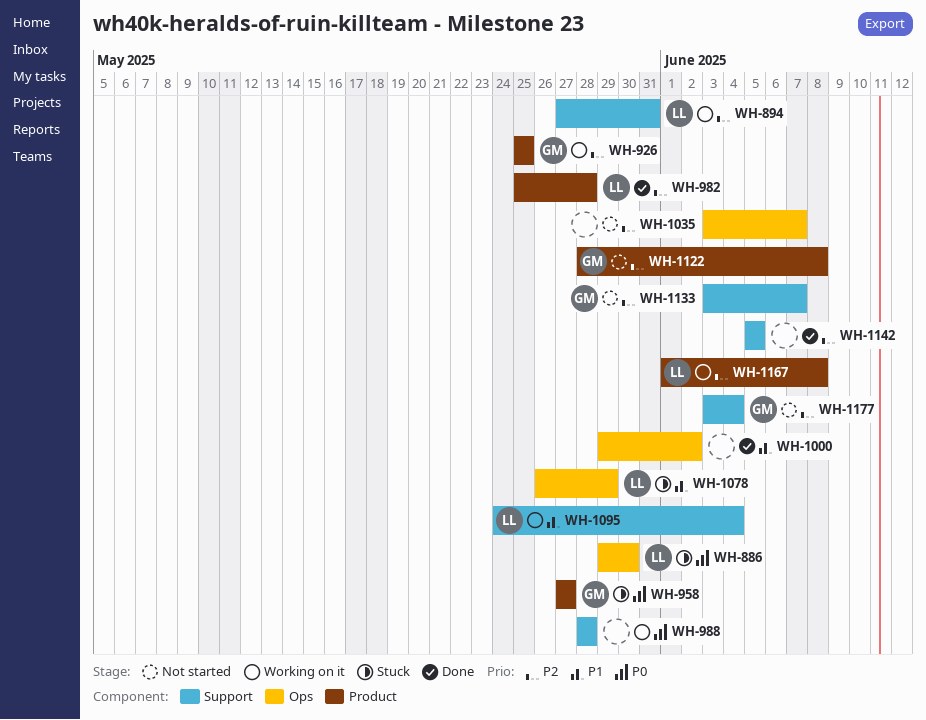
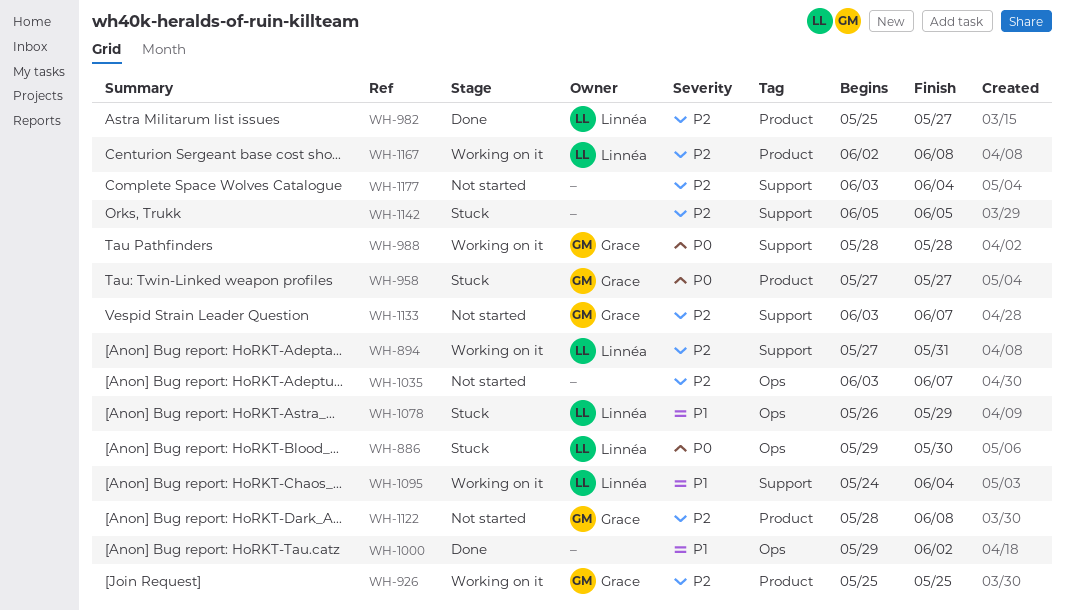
WH-982, due: May 28 -> May 27
WH-988, owner: none -> Grace
WH-1142, status: Done -> Stuck
WH-1167, start: Jun 1 -> Jun 2
WH-1177, owner: Grace -> none

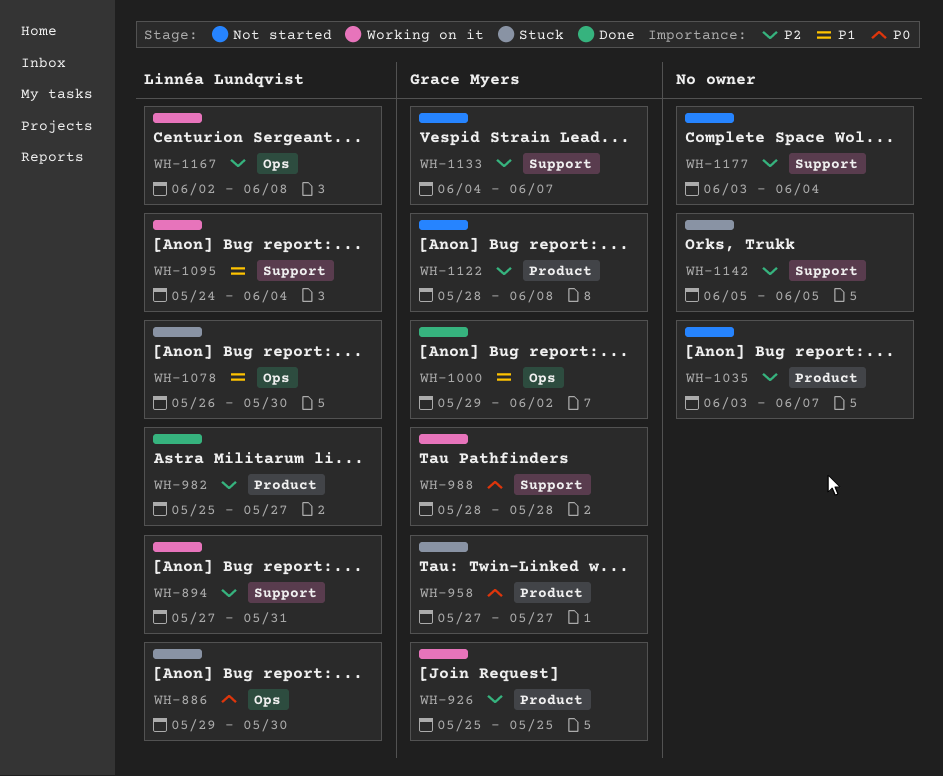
WH-1000, owner: none -> Grace Myers
WH-1035, label: Ops -> Product
WH-1078, due: May 29 -> May 30
WH-1133, start: Jun 3 -> Jun 4
WH-1167, label: Product -> Ops

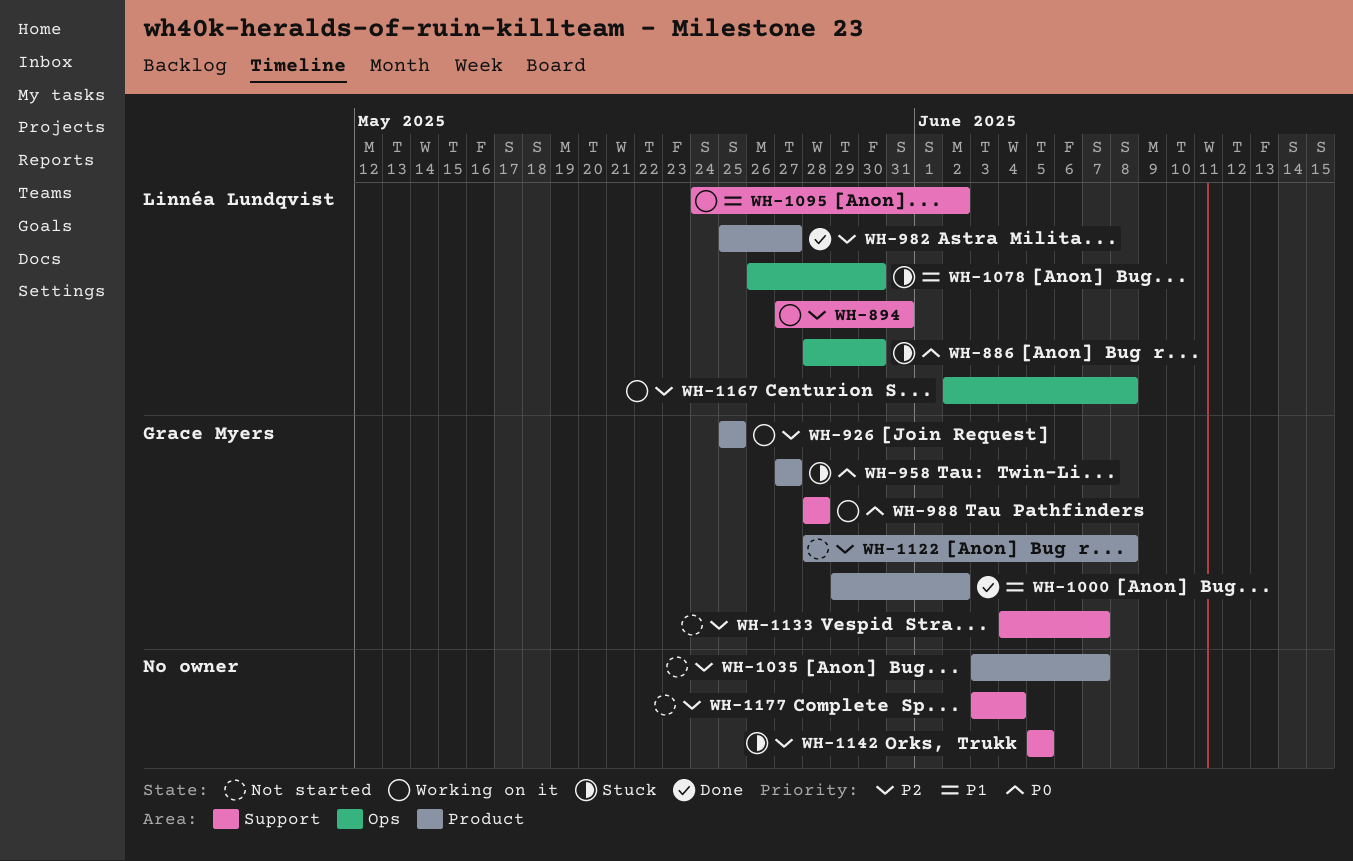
WH-886, start: May 29 -> May 28
WH-1000, label: Ops -> Product
WH-1095, due: Jun 4 -> Jun 2

